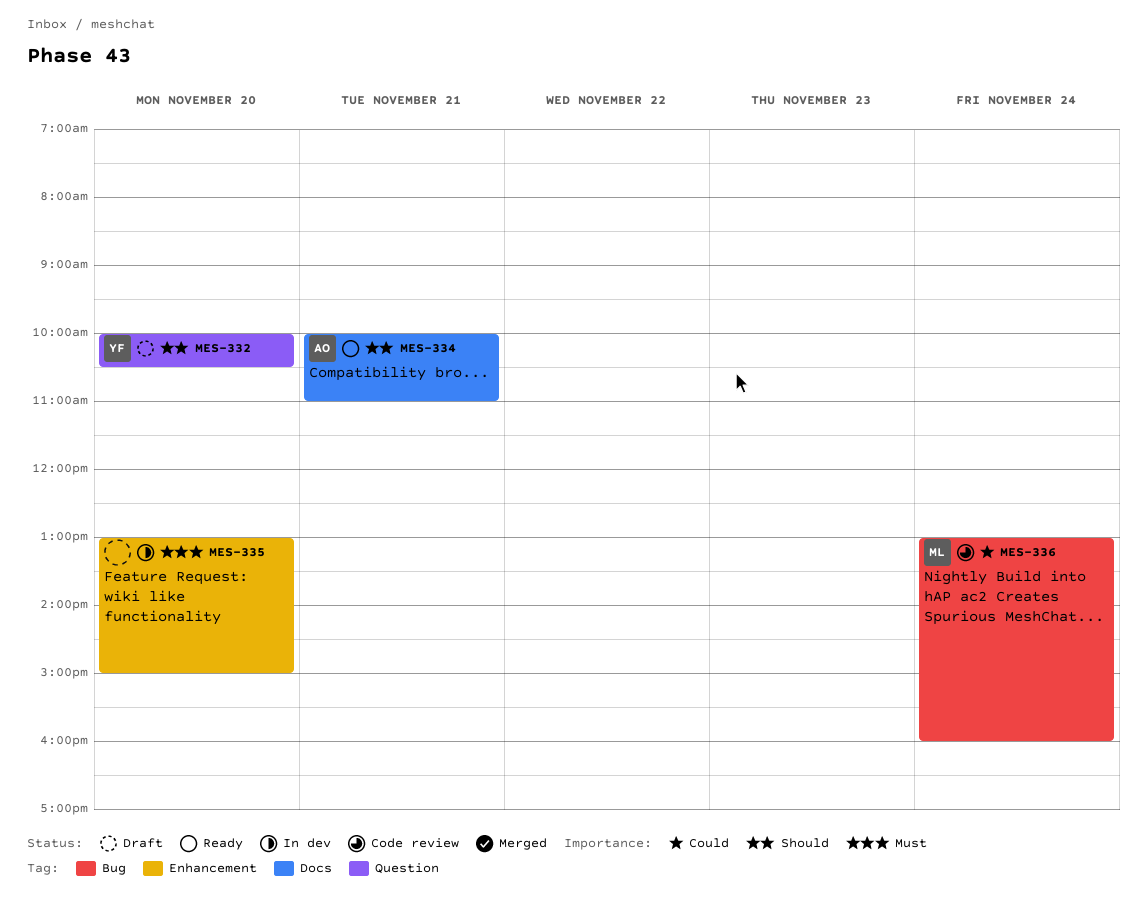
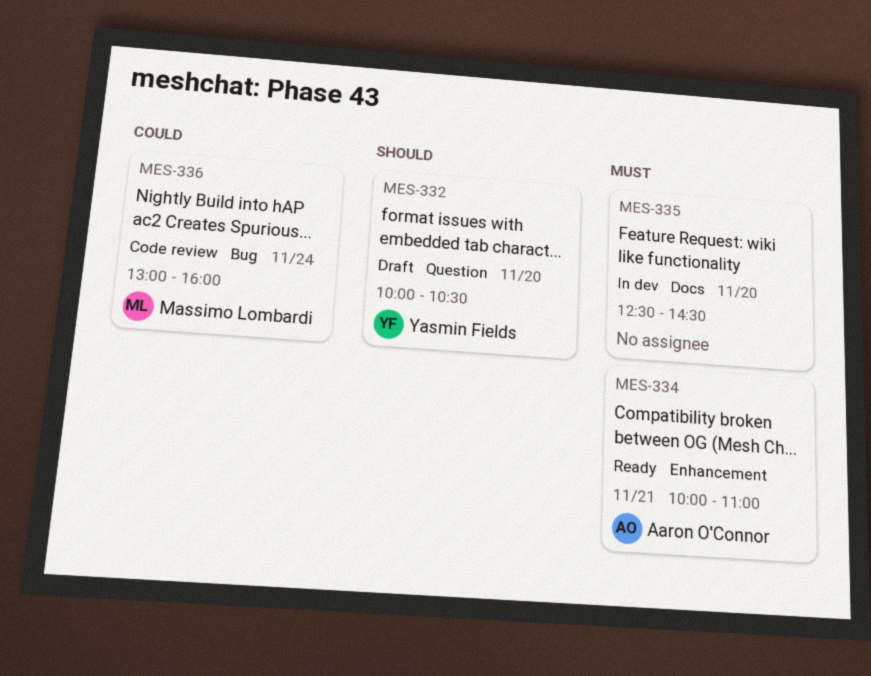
MES-334, priority: Should -> Must
MES-334, label: Docs -> Enhancement
MES-335, label: Enhancement -> Docs
MES-335, begins: 13:00 -> 12:30
MES-335, ends: 15:00 -> 14:30

